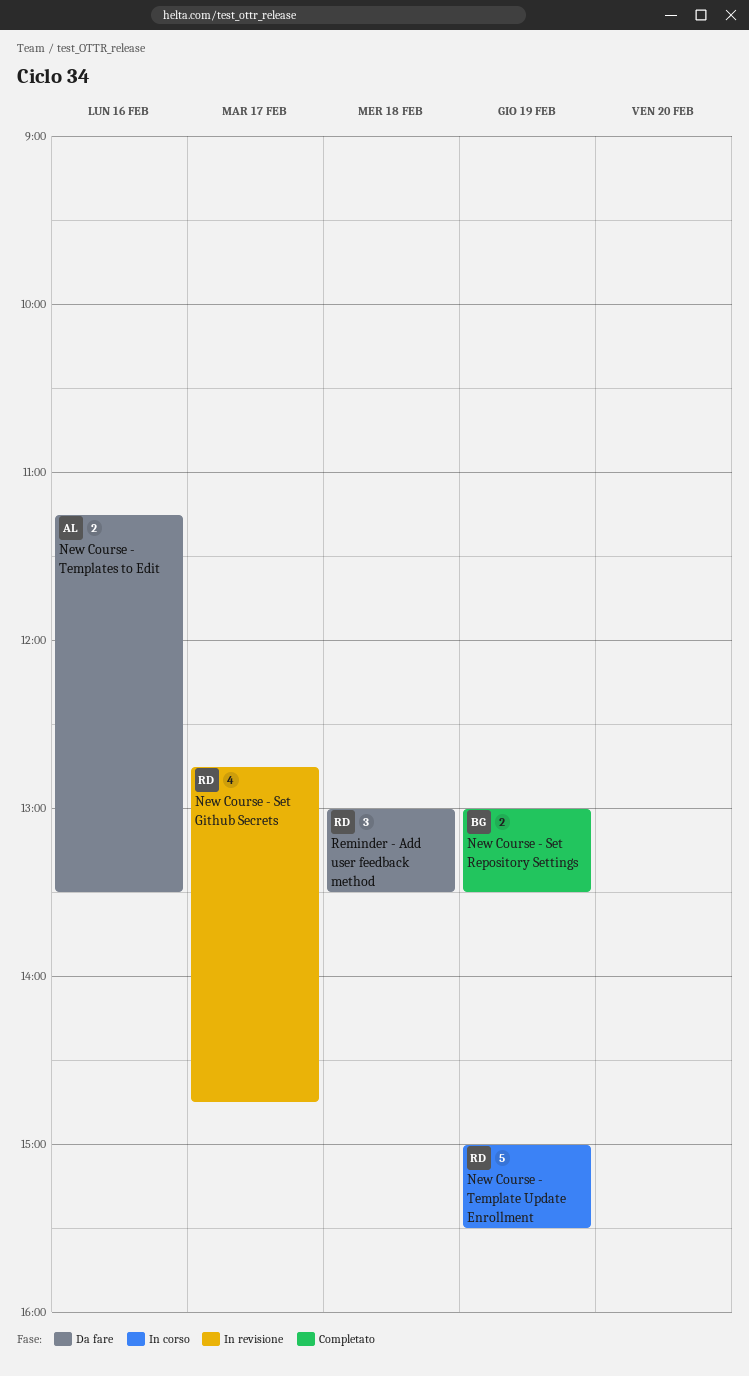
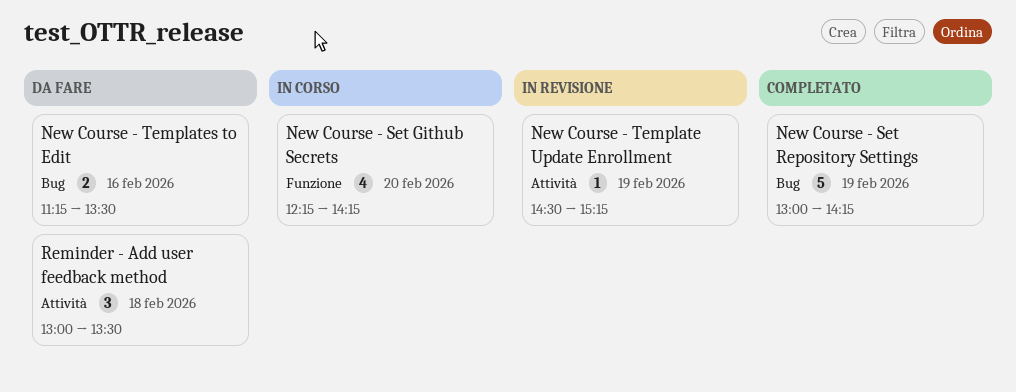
New Course - Set Github Secrets, status: In revisione -> In corso
New Course - Set Github Secrets, day: Feb 17 -> Feb 20
New Course - Set Github Secrets, begins: 12:45 -> 12:15
New Course - Set Github Secrets, ends: 14:45 -> 14:15
New Course - Set Repository Settings, estimate: 2 -> 5
New Course - Set Repository Settings, ends: 13:30 -> 14:15
New Course - Template Update Enrollment, status: In corso -> In revisione
New Course - Template Update Enrollment, estimate: 5 -> 1
New Course - Template Update Enrollment, begins: 15:00 -> 14:30
New Course - Template Update Enrollment, ends: 15:30 -> 15:15

